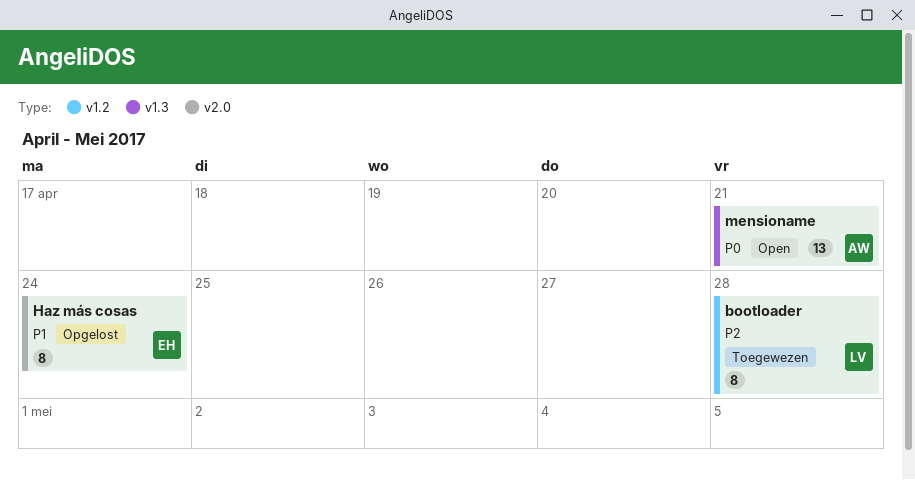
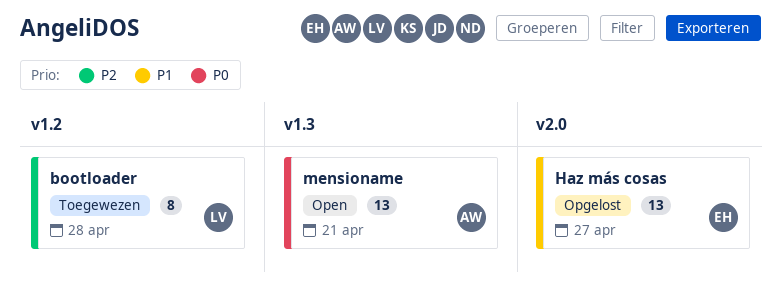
Haz más cosas, estimate: 8 -> 13
Haz más cosas, due: Apr 24 -> Apr 27

